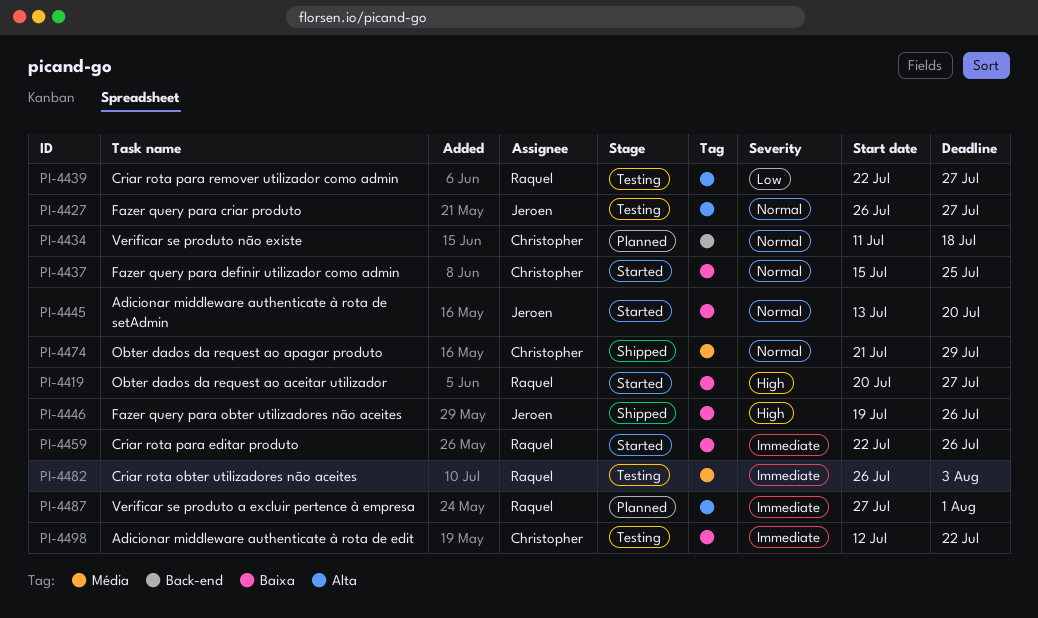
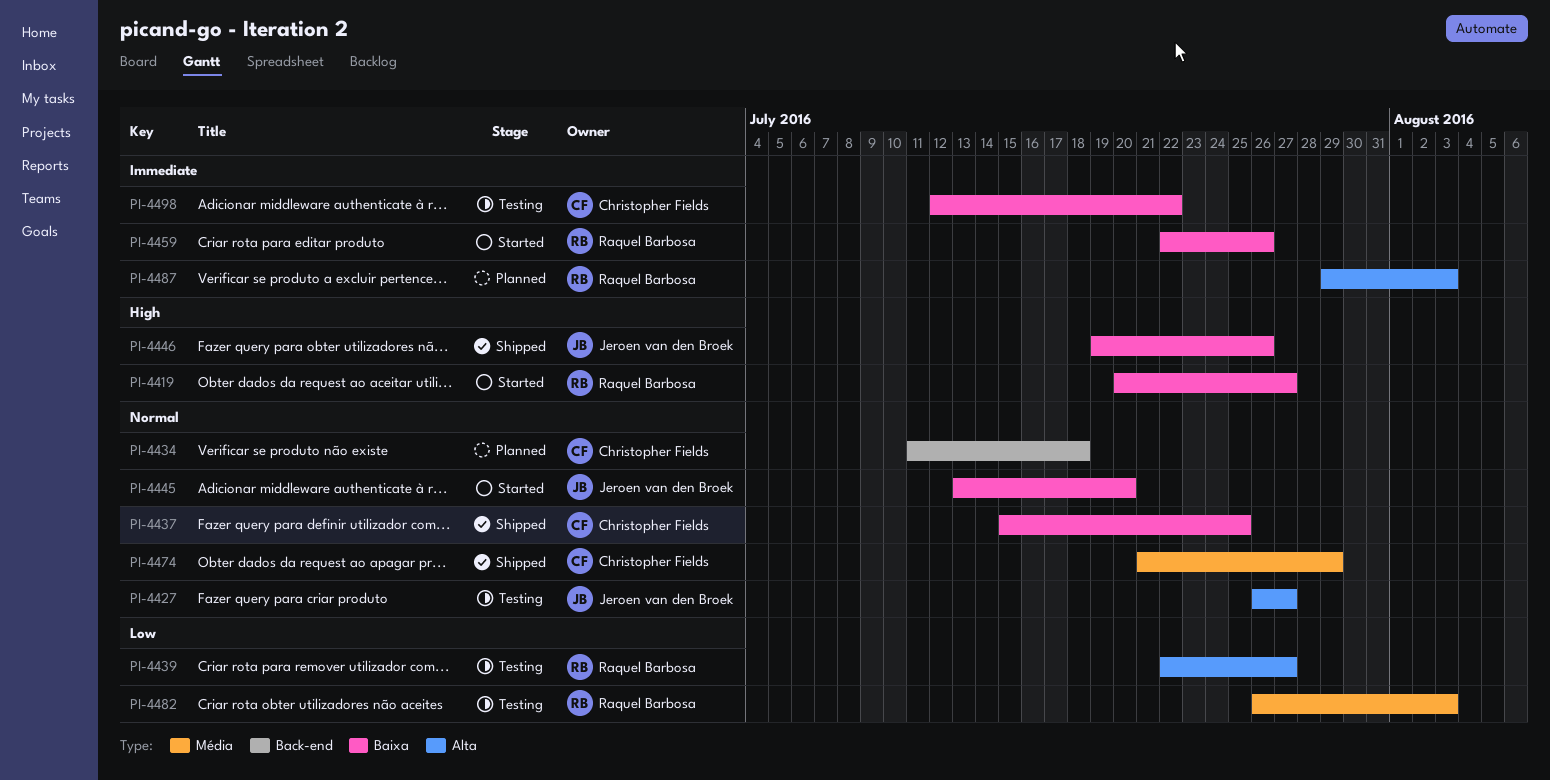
PI-4437, status: Started -> Shipped
PI-4482, priority: Immediate -> Low
PI-4487, start: Jul 27 -> Jul 29
PI-4487, due: Aug 1 -> Aug 3

